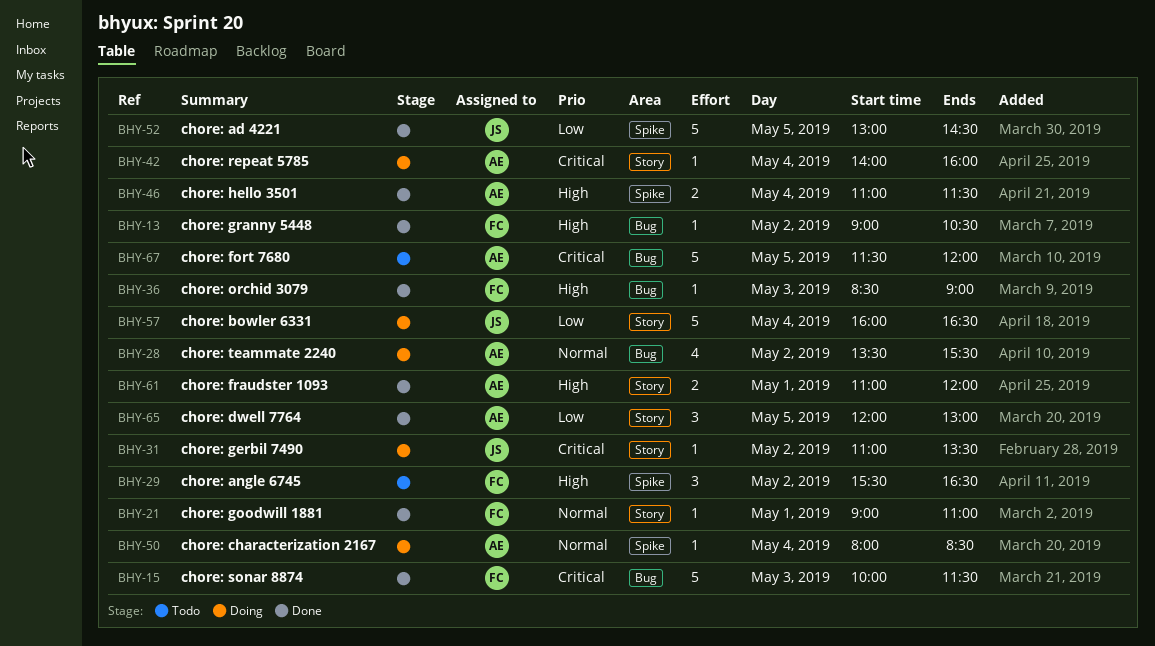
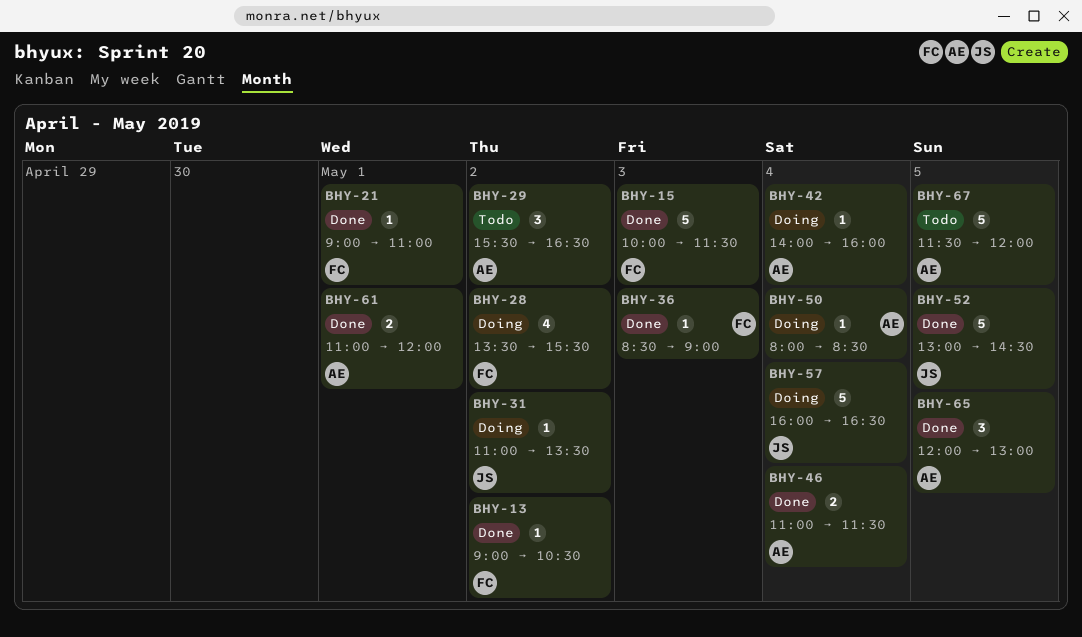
BHY-28, owner: AE -> FC
BHY-29, owner: FC -> AE

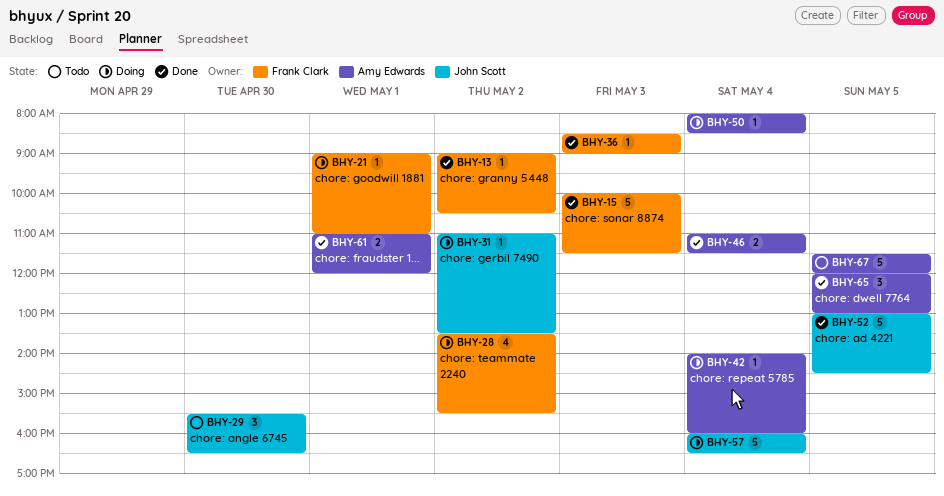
BHY-21, status: Done -> Doing
BHY-29, owner: Amy Edwards -> John Scott
BHY-29, day: May 2 -> Apr 30

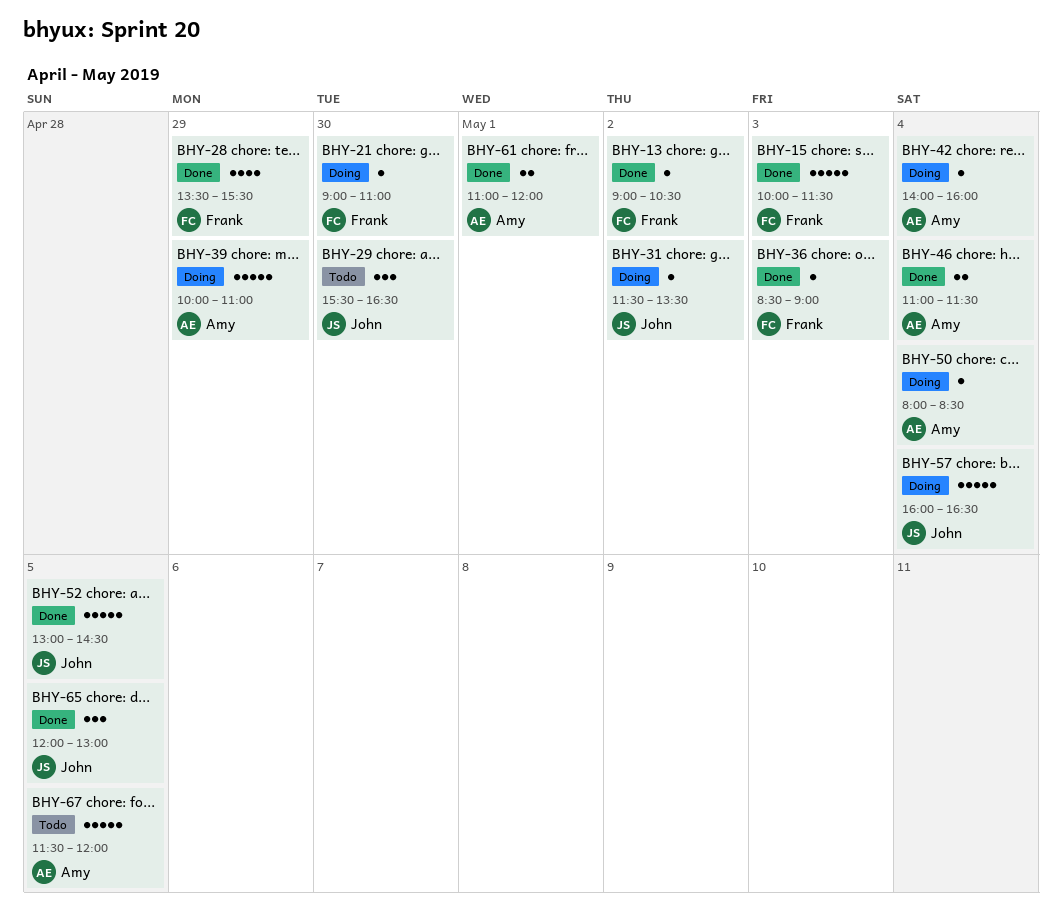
BHY-21, day: May 1 -> Apr 30
BHY-28, status: Doing -> Done
BHY-28, day: May 2 -> Apr 29
BHY-31, begins: 11:00 -> 11:30
BHY-39: none -> present
BHY-65, owner: Amy Edwards -> John Scott

